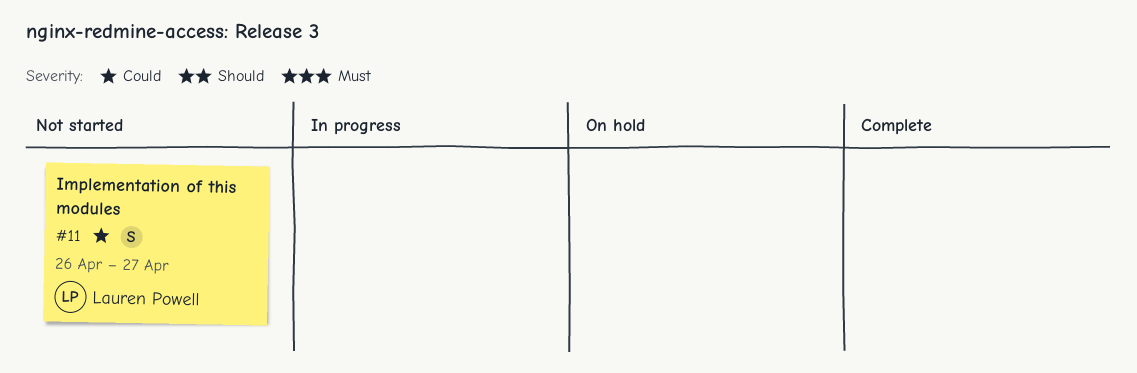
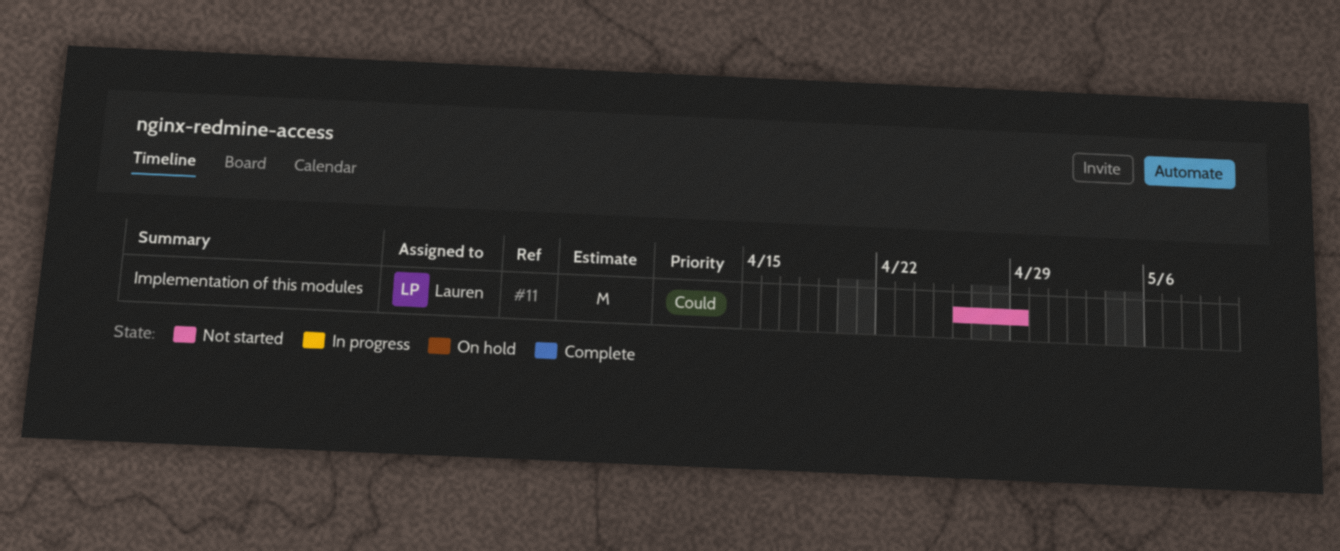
#11, estimate: S -> M
#11, due: Apr 27 -> Apr 29

